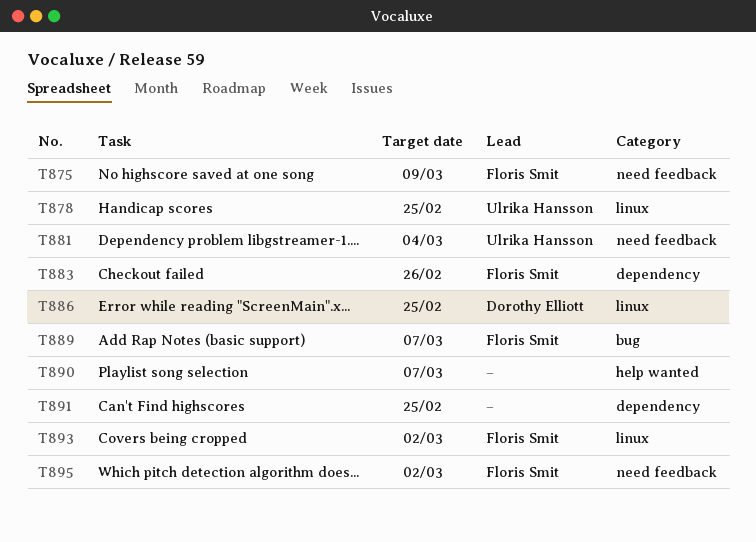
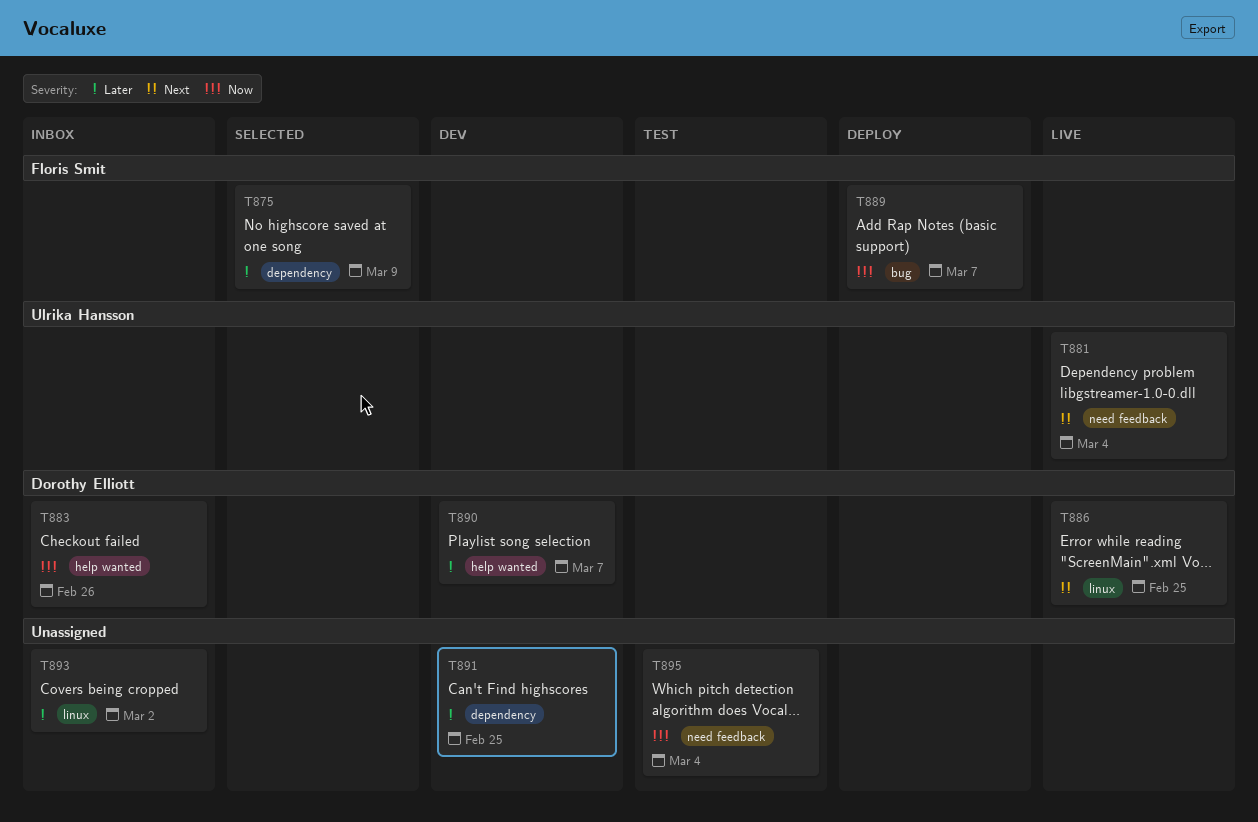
T875, label: need feedback -> dependency
T878: present -> none
T883, owner: Floris Smit -> Dorothy Elliott
T883, label: dependency -> help wanted
T890, owner: none -> Dorothy Elliott
T893, owner: Floris Smit -> none
T895, owner: Floris Smit -> none
T895, due: Mar 2 -> Mar 4

